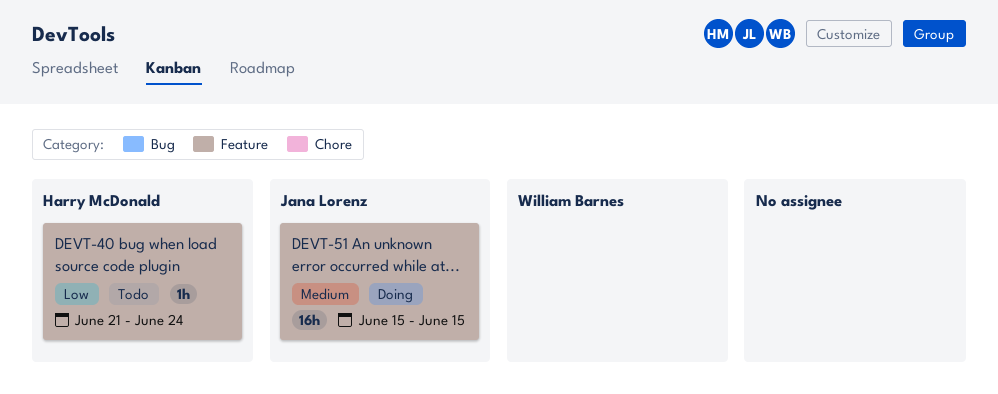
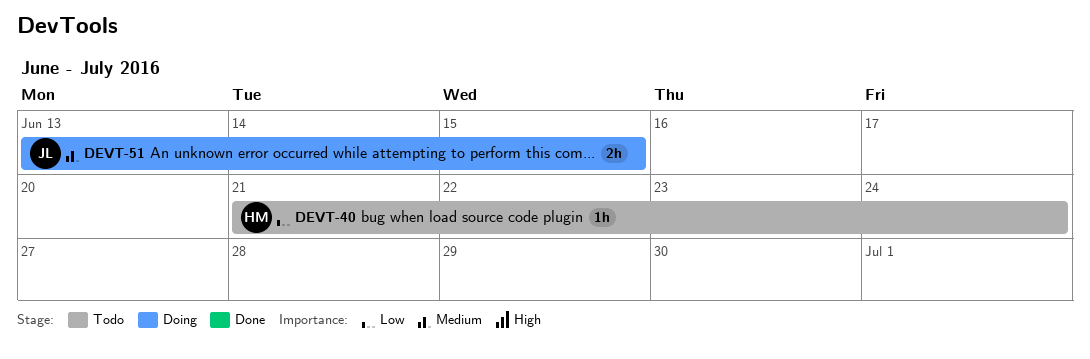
DEVT-51, estimate: 16h -> 2h
DEVT-51, start: Jun 15 -> Jun 13

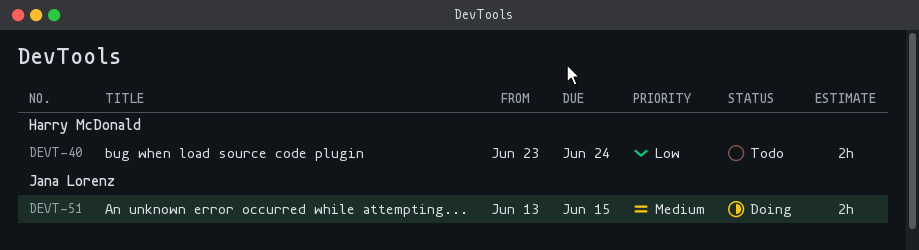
DEVT-40, estimate: 1h -> 2h
DEVT-40, start: Jun 21 -> Jun 23

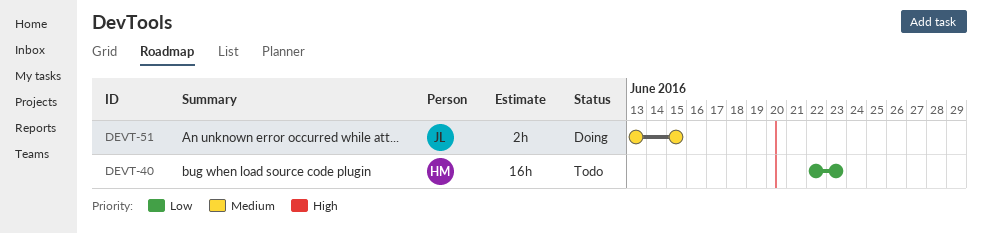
DEVT-40, estimate: 2h -> 16h
DEVT-40, start: Jun 23 -> Jun 22
DEVT-40, due: Jun 24 -> Jun 23

